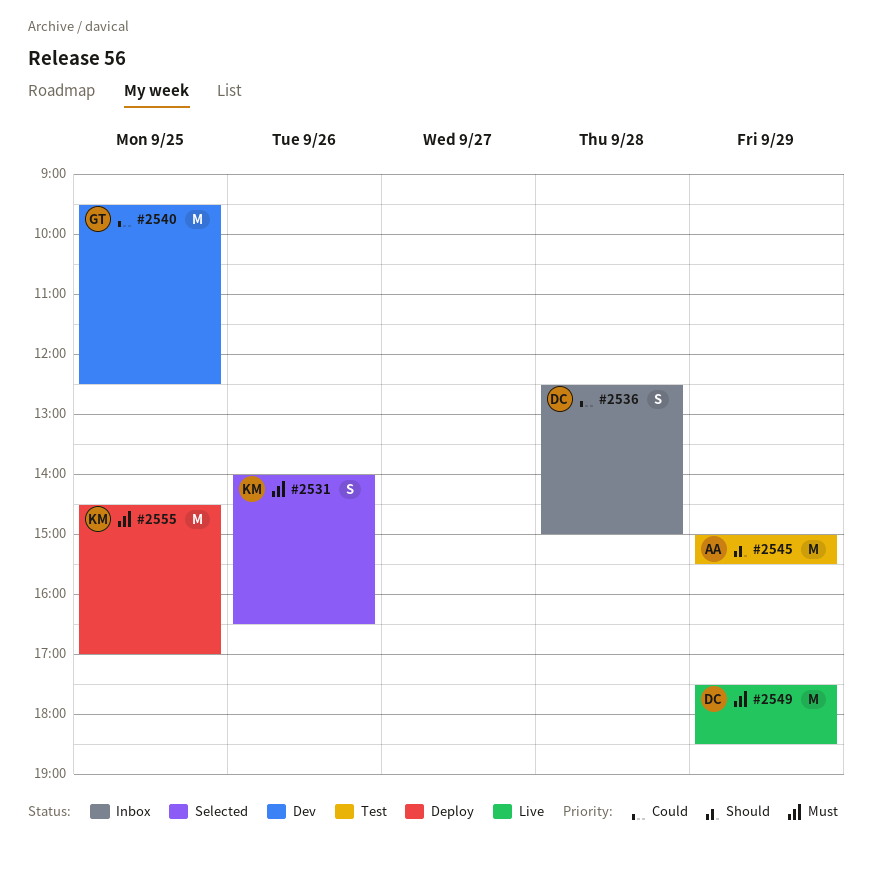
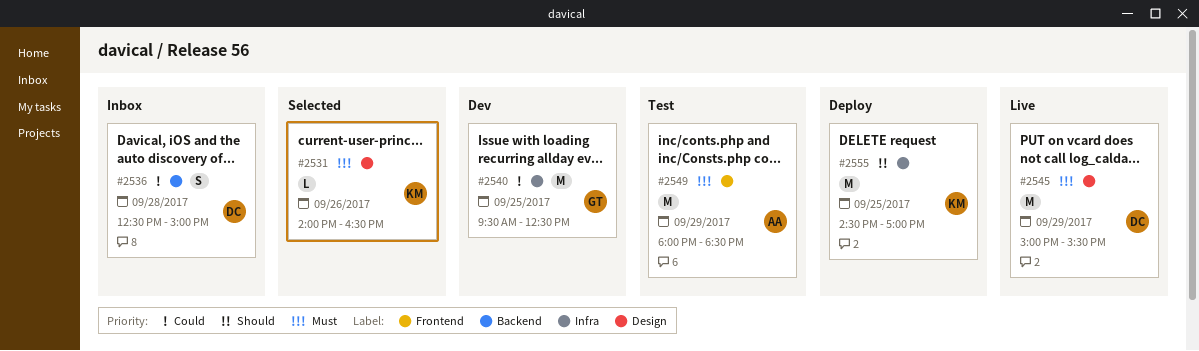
#2531, estimate: S -> L
#2545, status: Test -> Live
#2545, owner: AA -> DC
#2545, priority: Should -> Must
#2549, status: Live -> Test
#2549, owner: DC -> AA
#2549, begins: 17:30 -> 18:00
#2555, priority: Must -> Should

